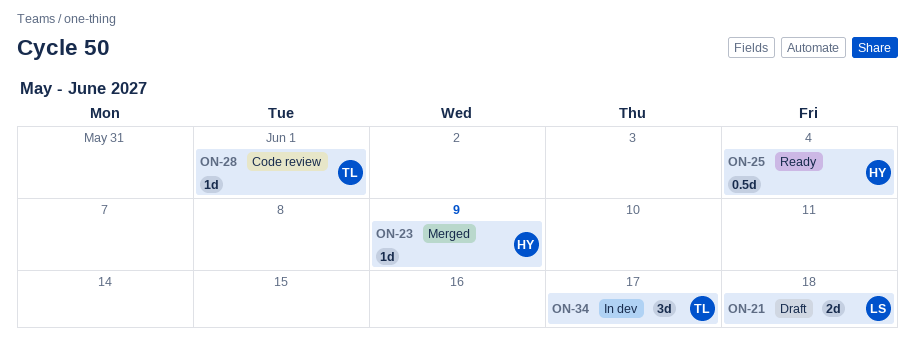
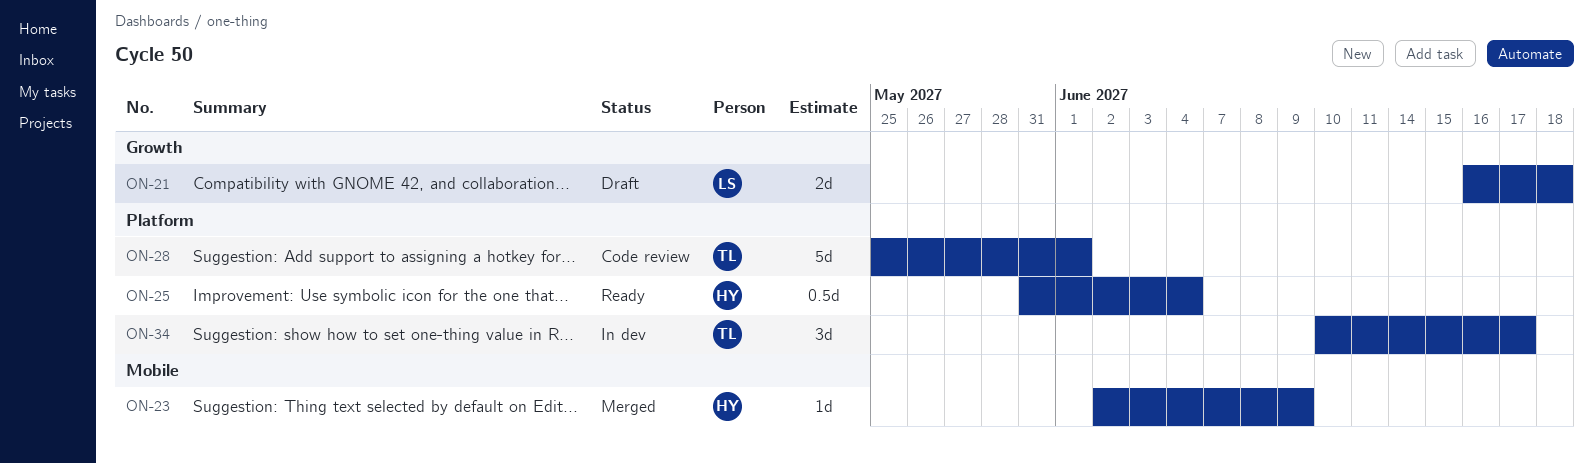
ON-28, estimate: 1d -> 5d

